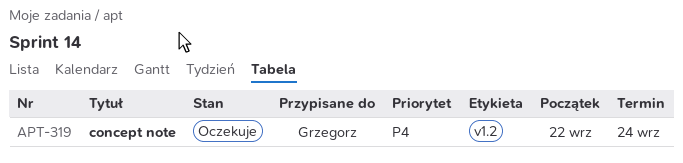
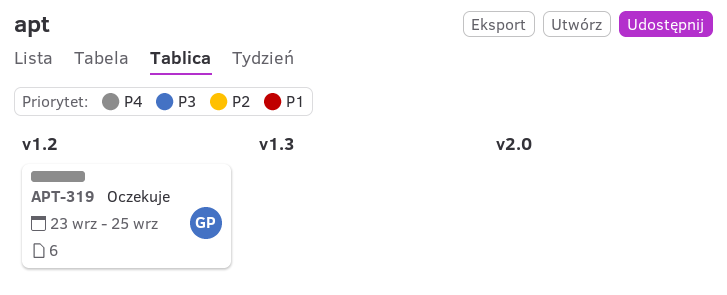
APT-319, start: Sep 22 -> Sep 23
APT-319, due: Sep 24 -> Sep 25

